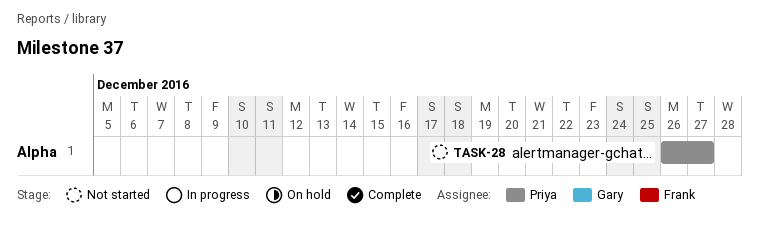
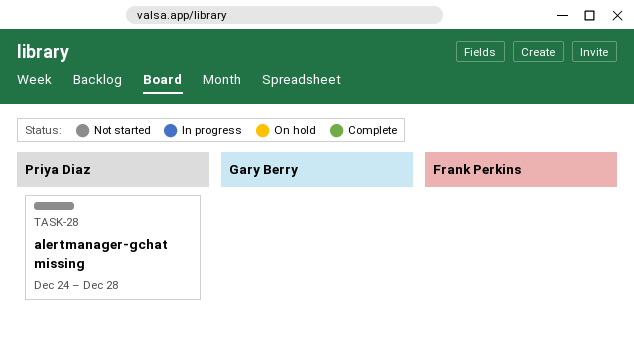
TASK-28, start: Dec 26 -> Dec 24
TASK-28, due: Dec 27 -> Dec 28

